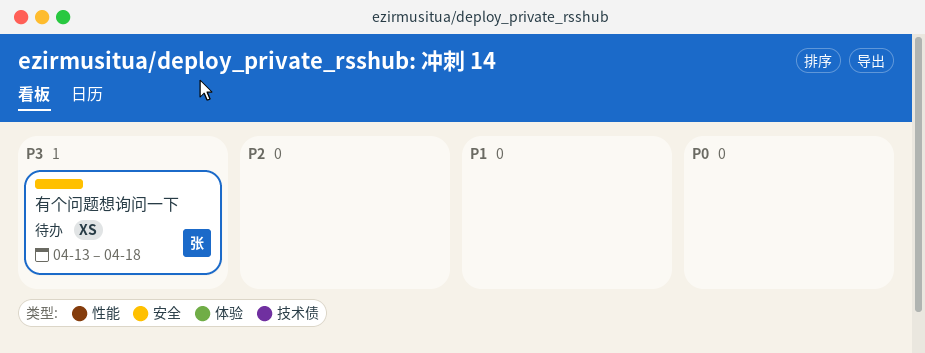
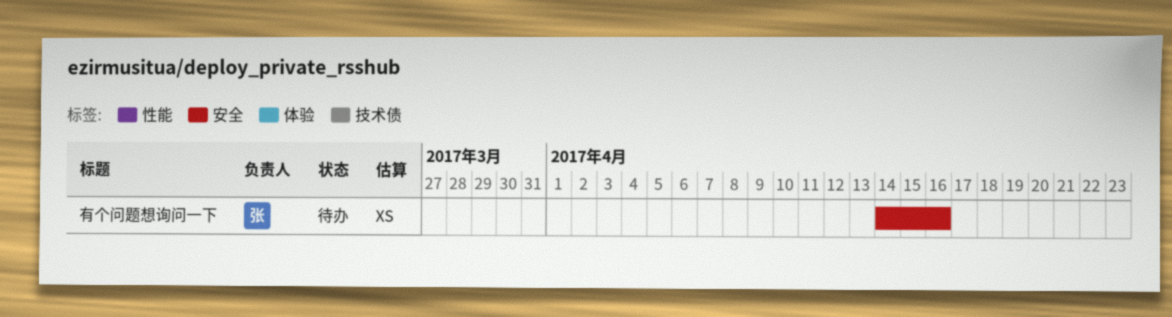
有个问题想询问一下, start: Apr 13 -> Apr 14
有个问题想询问一下, due: Apr 18 -> Apr 16

